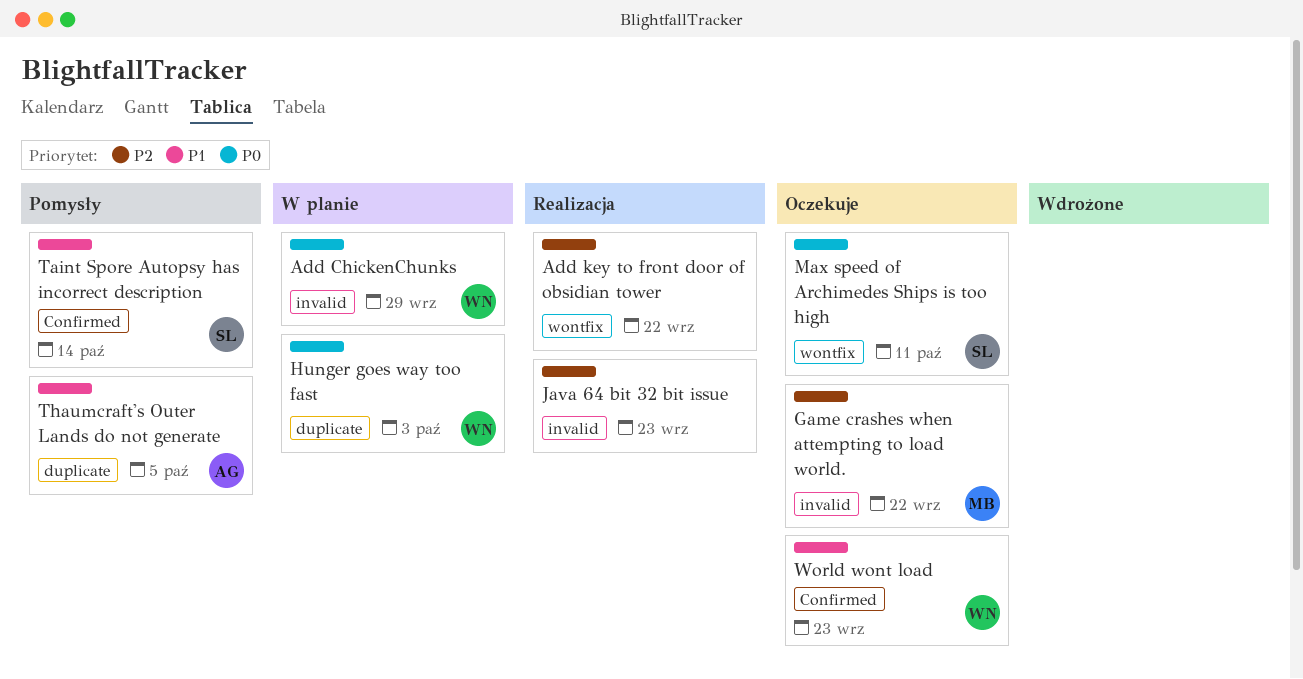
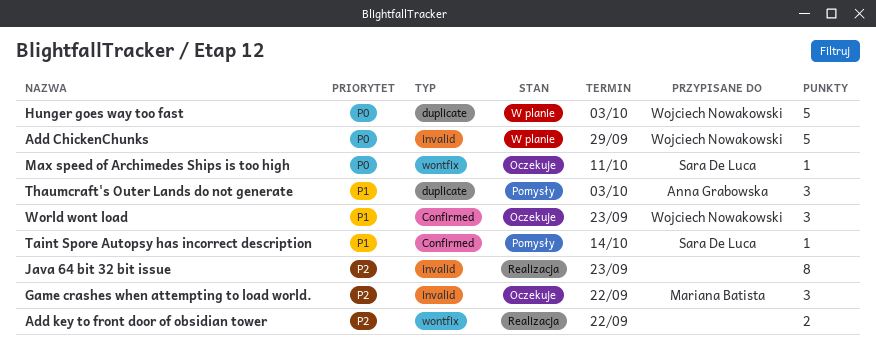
Thaumcraft's Outer Lands do not generate, due: Oct 5 -> Oct 3

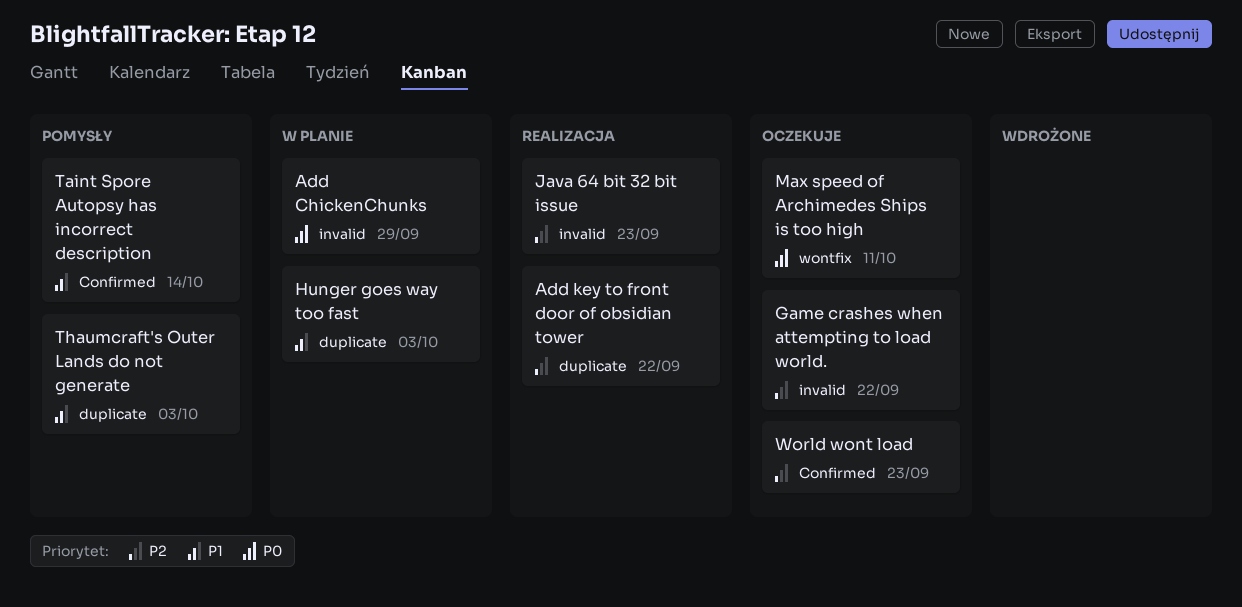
Add key to front door of obsidian tower, label: wontfix -> duplicate
Hunger goes way too fast, priority: P0 -> P1
World wont load, priority: P1 -> P2

